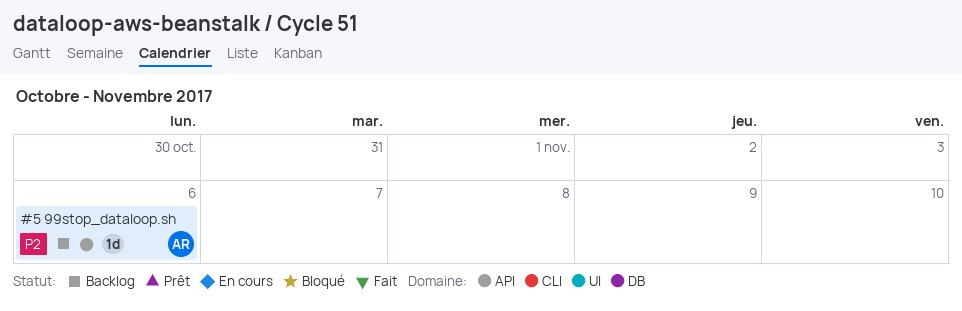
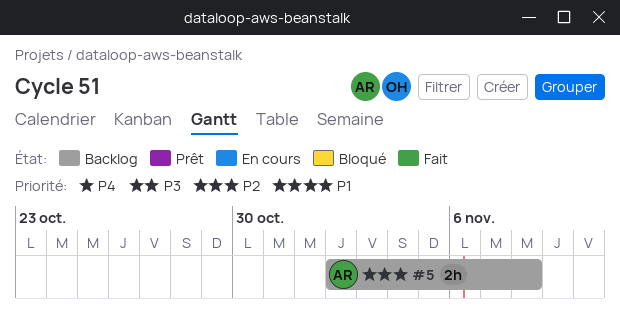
#5, estimate: 1d -> 2h
#5, due: Nov 6 -> Nov 8

